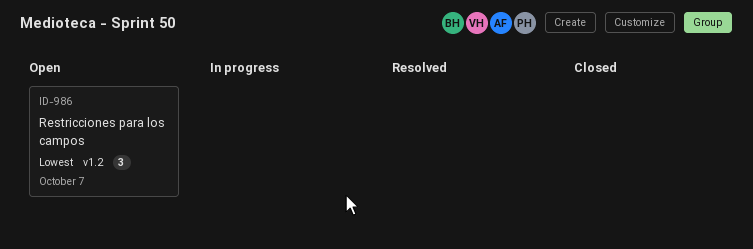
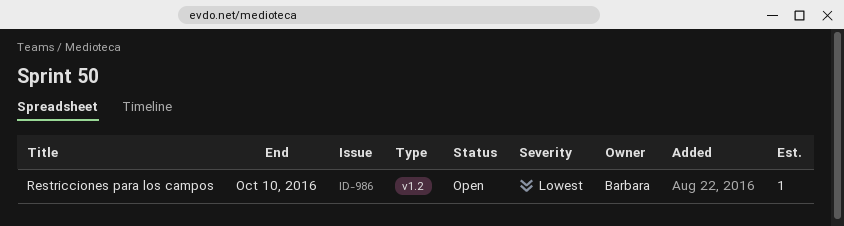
ID-986, estimate: 3 -> 1
ID-986, due: Oct 7 -> Oct 10

